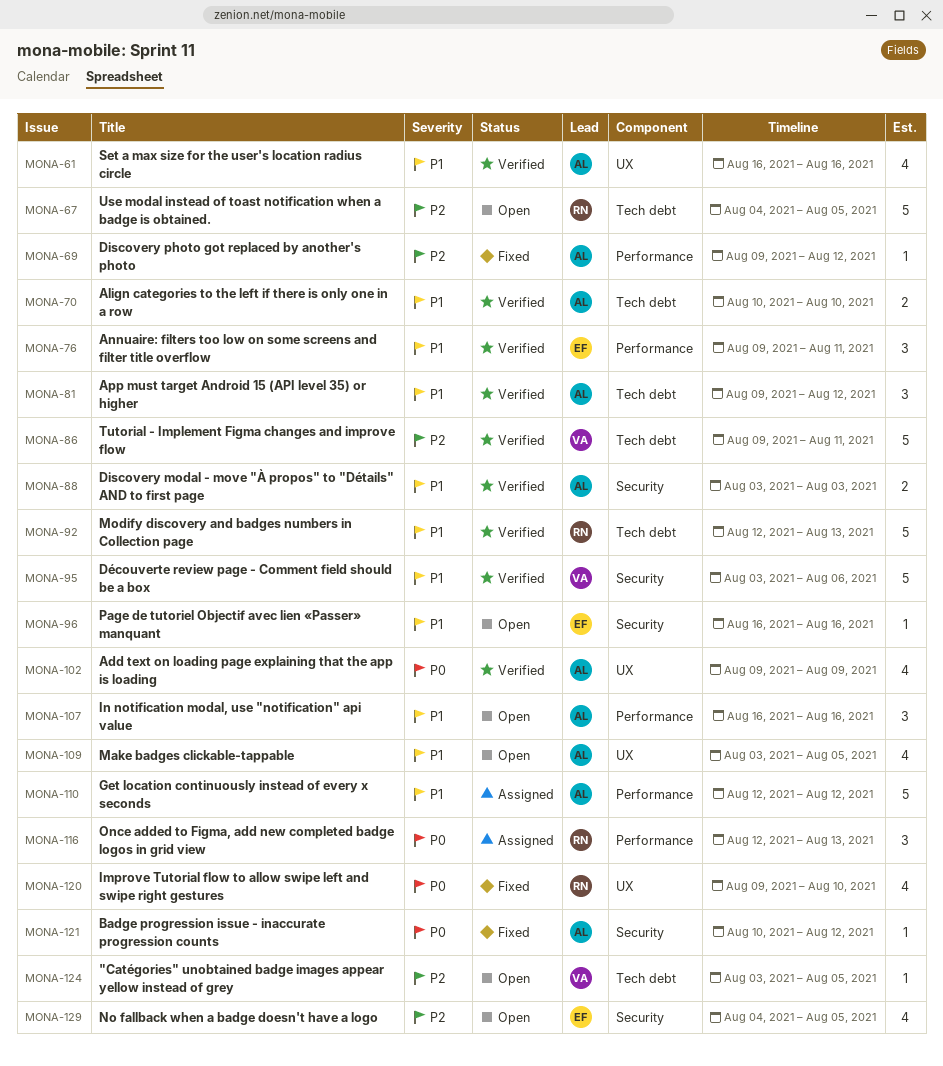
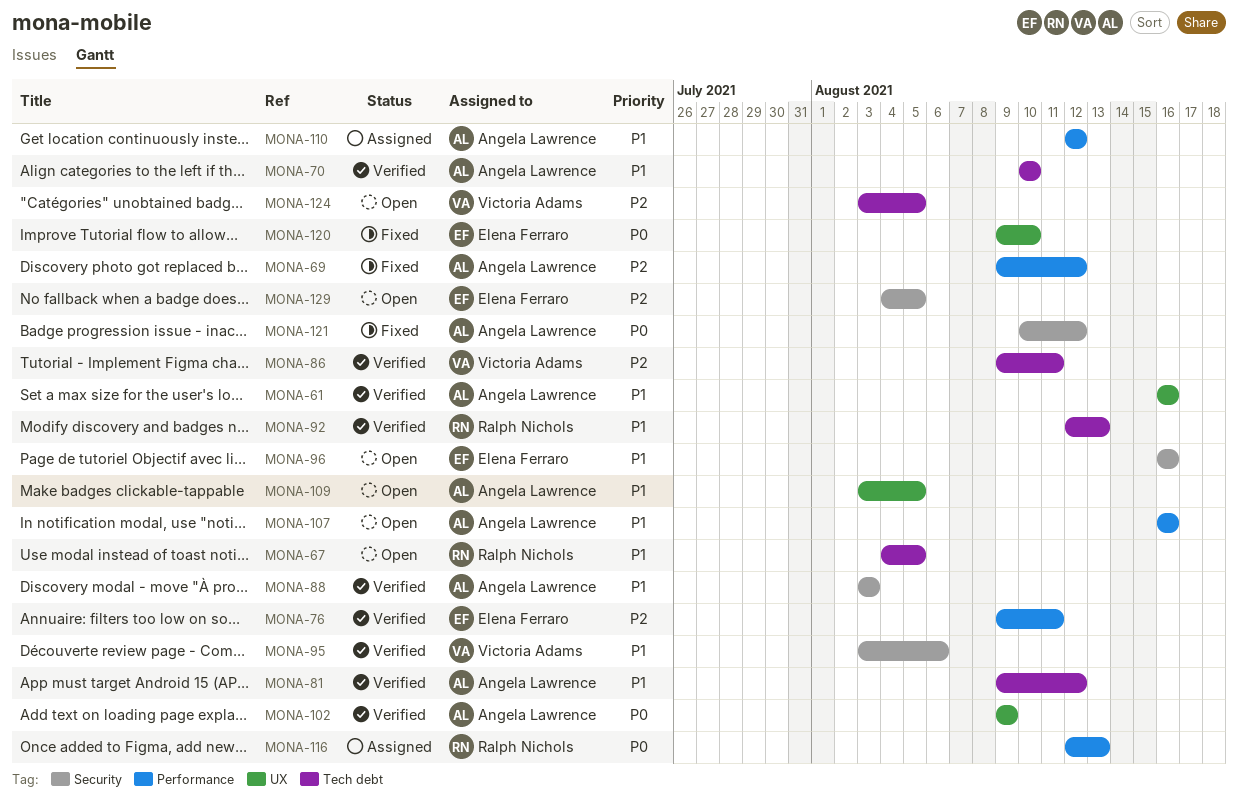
MONA-67, priority: P2 -> P1
MONA-76, priority: P1 -> P2
MONA-120, owner: Ralph Nichols -> Elena Ferraro

